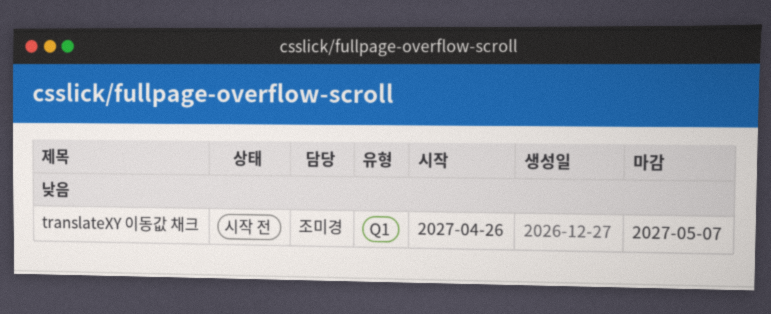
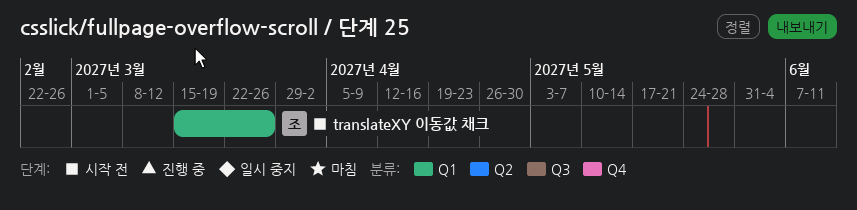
translateXY 이동값 채크, start: Apr 26 -> Mar 15
translateXY 이동값 채크, due: May 7 -> Mar 26

